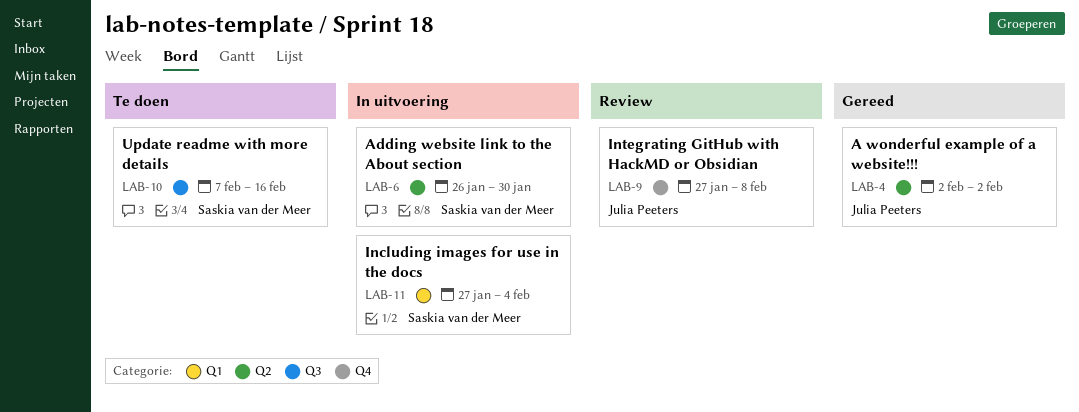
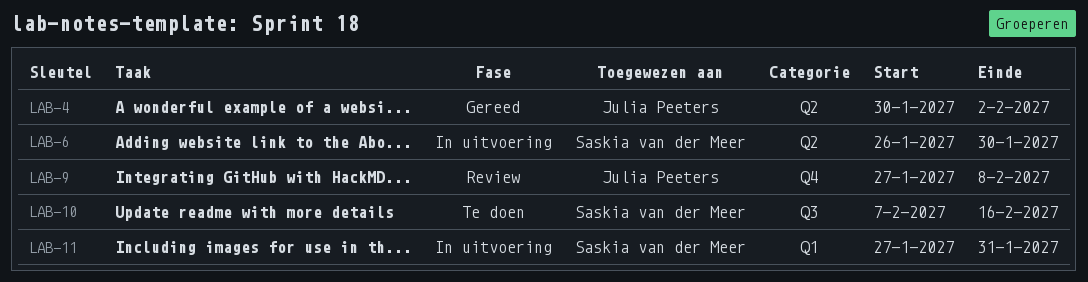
LAB-4, start: Feb 2 -> Jan 30
LAB-11, due: Feb 4 -> Jan 31

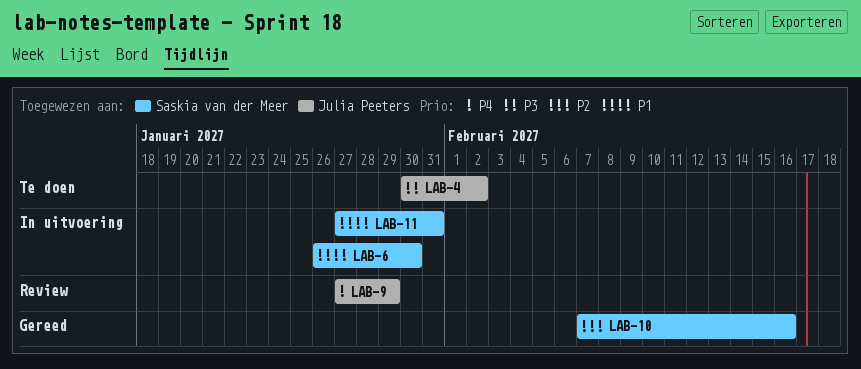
LAB-4, status: Gereed -> Te doen
LAB-9, due: Feb 8 -> Jan 29
LAB-10, status: Te doen -> Gereed

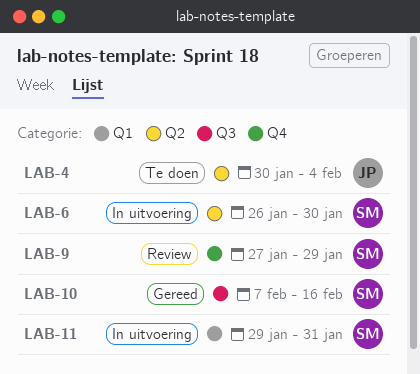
LAB-4, due: Feb 2 -> Feb 4
LAB-9, owner: Julia Peeters -> Saskia van der Meer
LAB-11, start: Jan 27 -> Jan 29

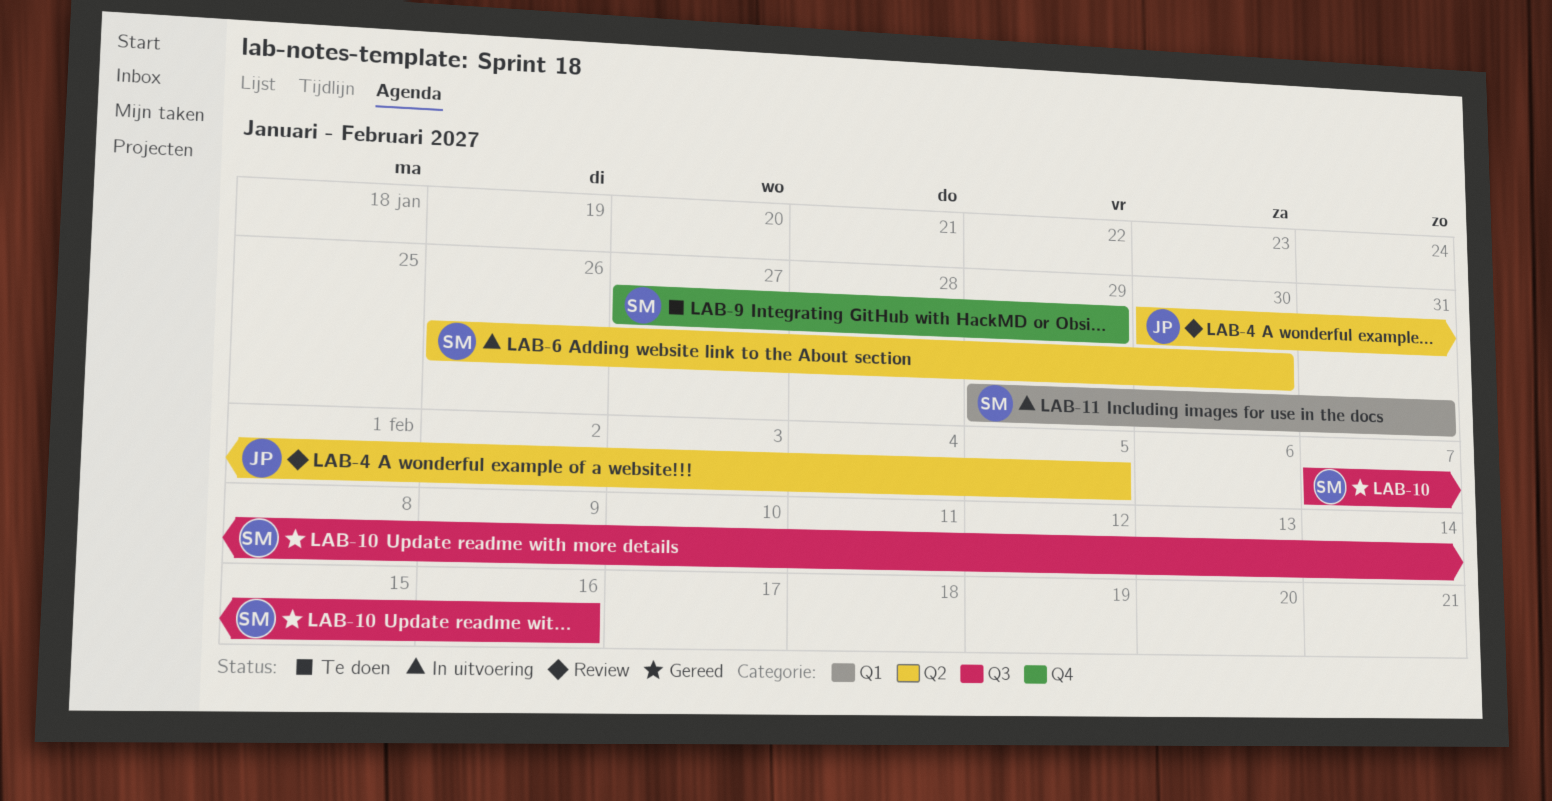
LAB-4, status: Te doen -> Review
LAB-4, due: Feb 4 -> Feb 5
LAB-9, status: Review -> Te doen

